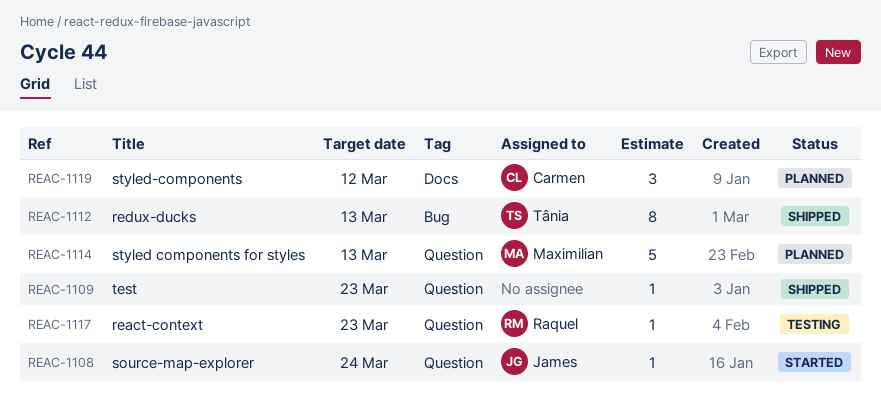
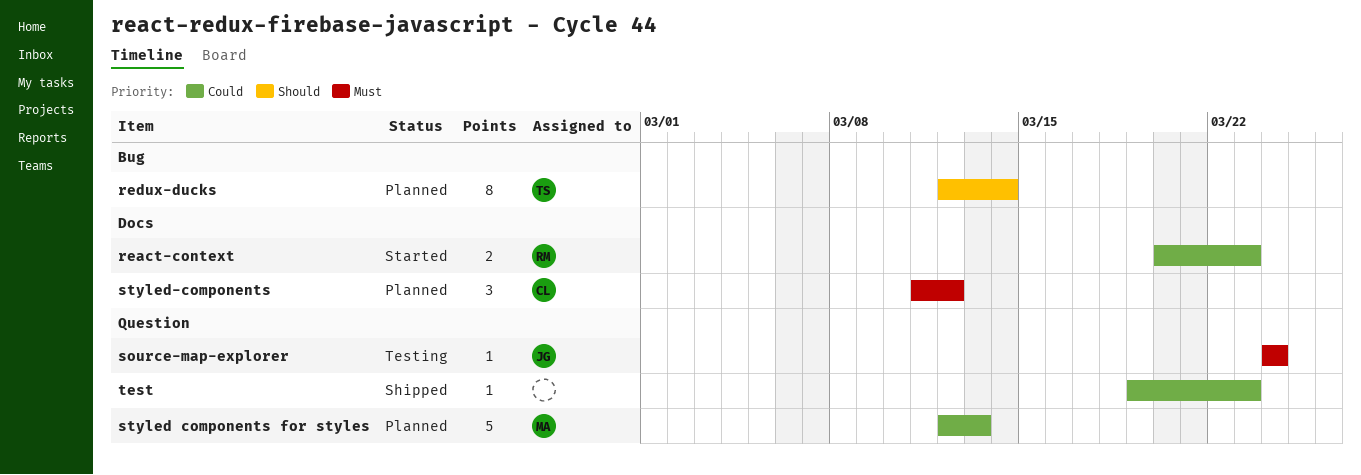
react-context, status: Testing -> Started
react-context, label: Question -> Docs
react-context, estimate: 1 -> 2
redux-ducks, status: Shipped -> Planned
redux-ducks, due: Mar 13 -> Mar 14
source-map-explorer, status: Started -> Testing

